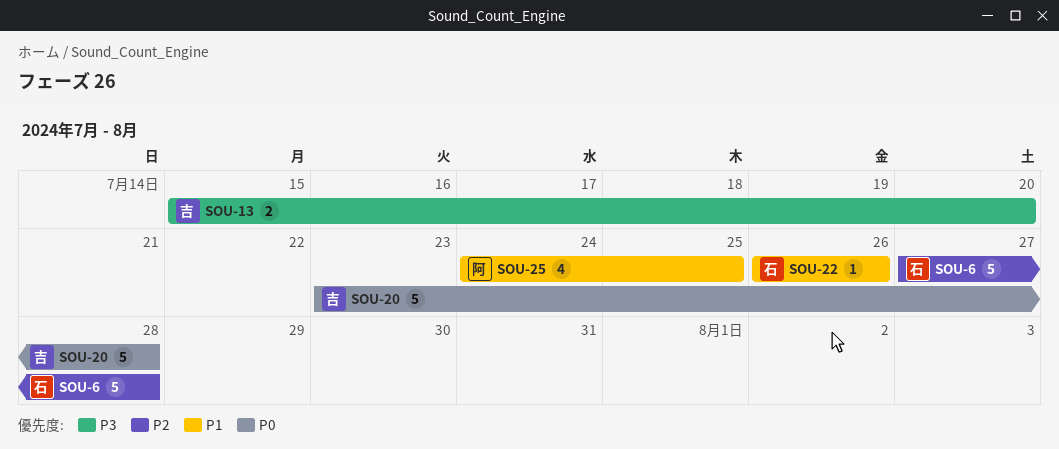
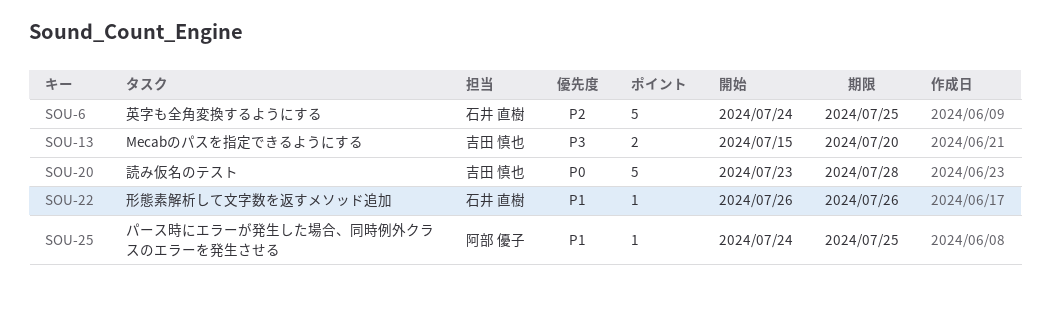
SOU-6, start: Jul 27 -> Jul 24
SOU-6, due: Jul 28 -> Jul 25
SOU-25, estimate: 4 -> 1

